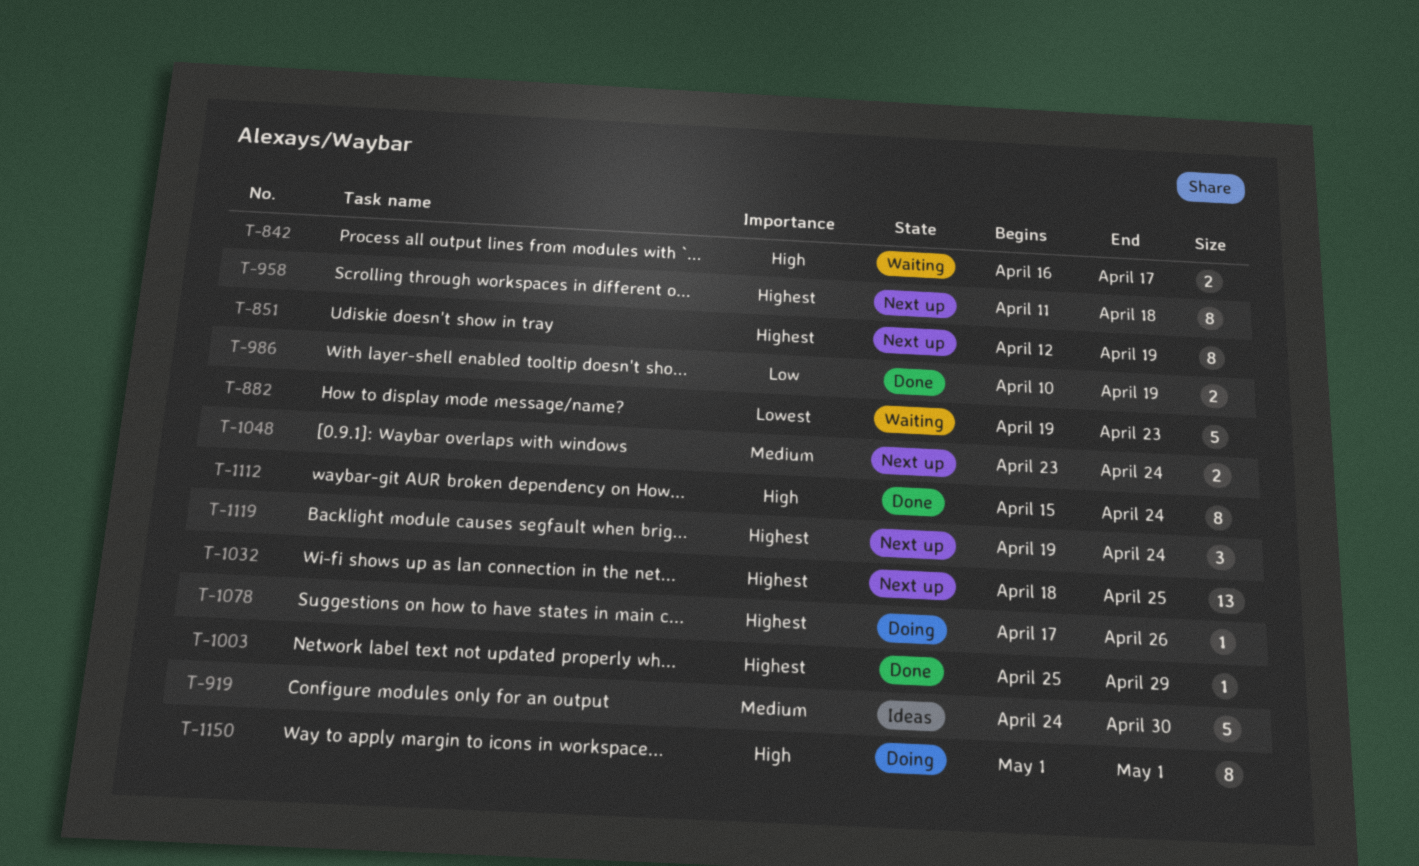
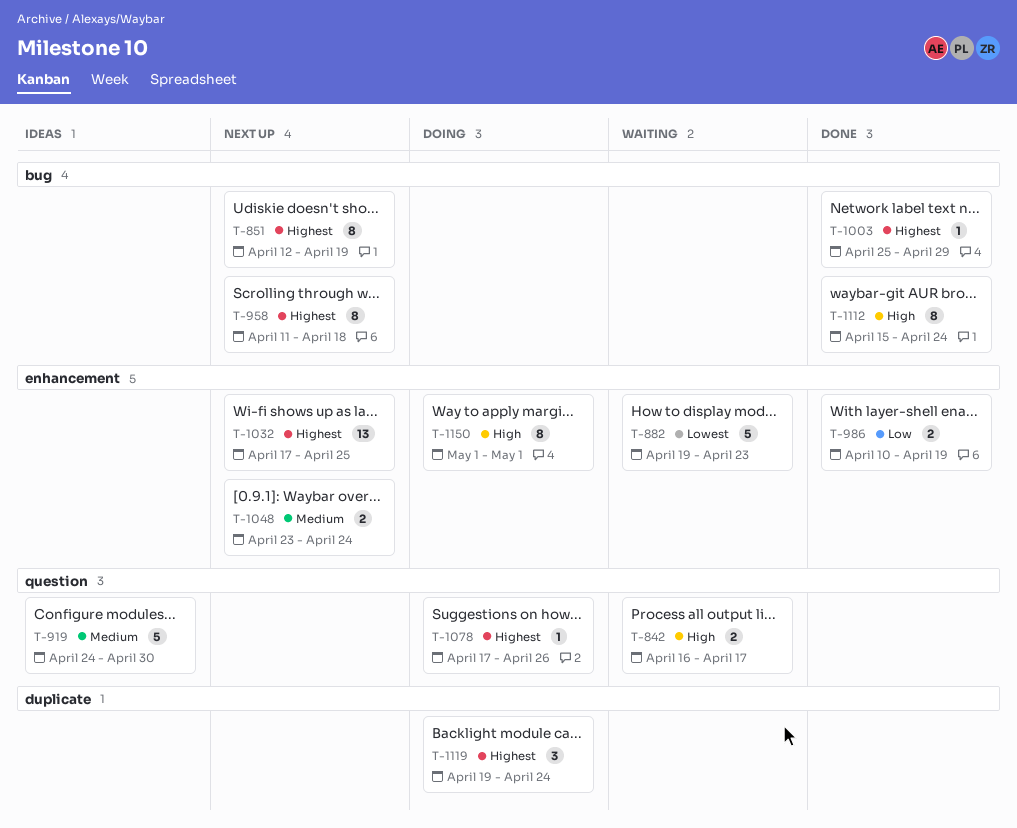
T-1032, start: Apr 18 -> Apr 17
T-1119, status: Next up -> Doing

